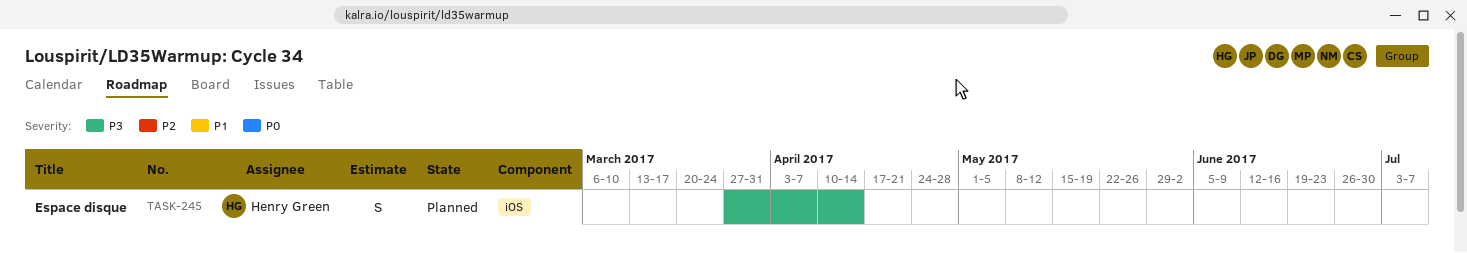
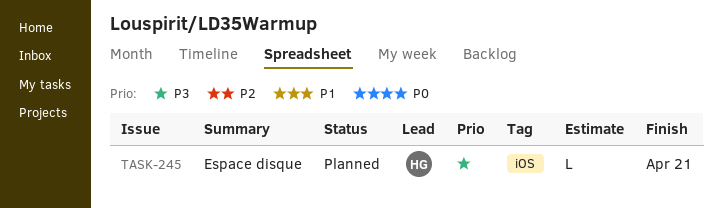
TASK-245, estimate: S -> L
TASK-245, due: Apr 14 -> Apr 21

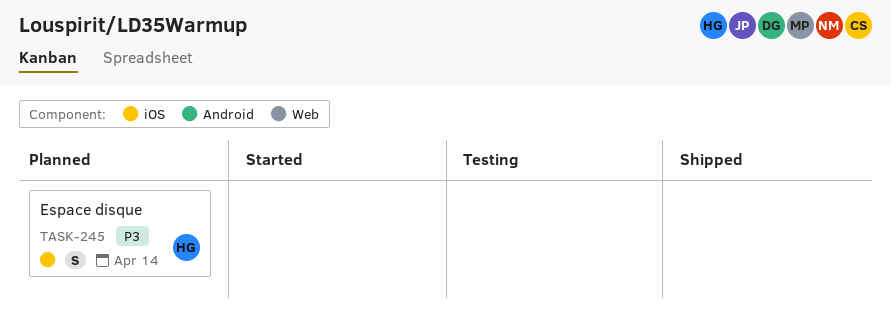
TASK-245, estimate: L -> S
TASK-245, due: Apr 21 -> Apr 14

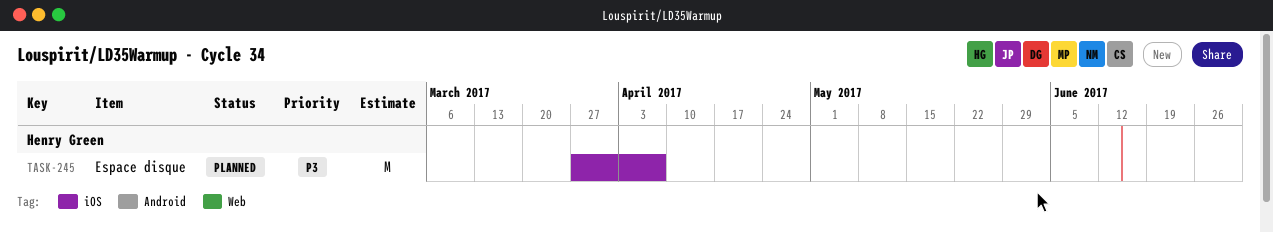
TASK-245, estimate: S -> M
TASK-245, due: Apr 14 -> Apr 7

